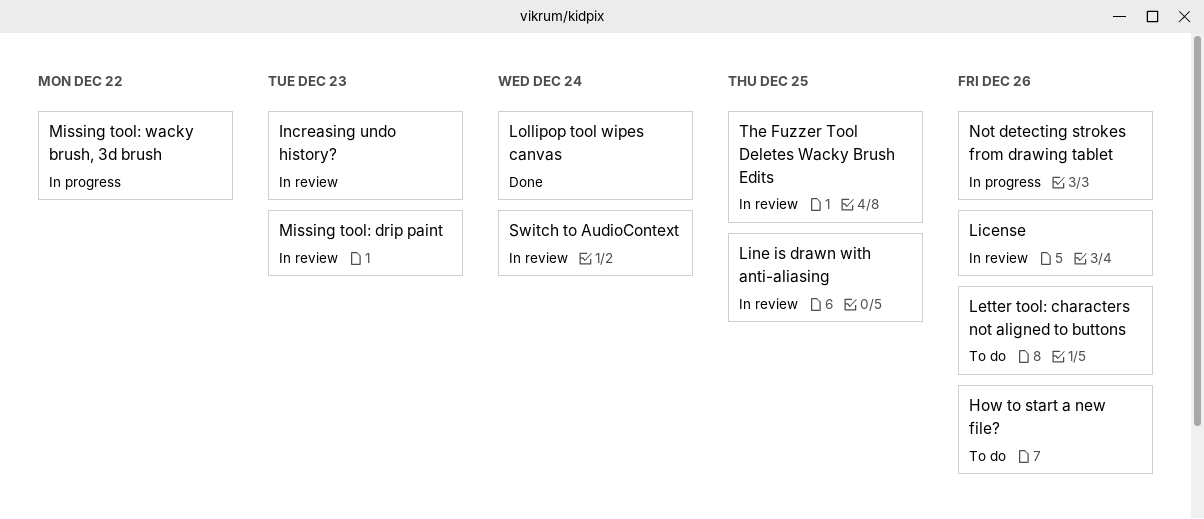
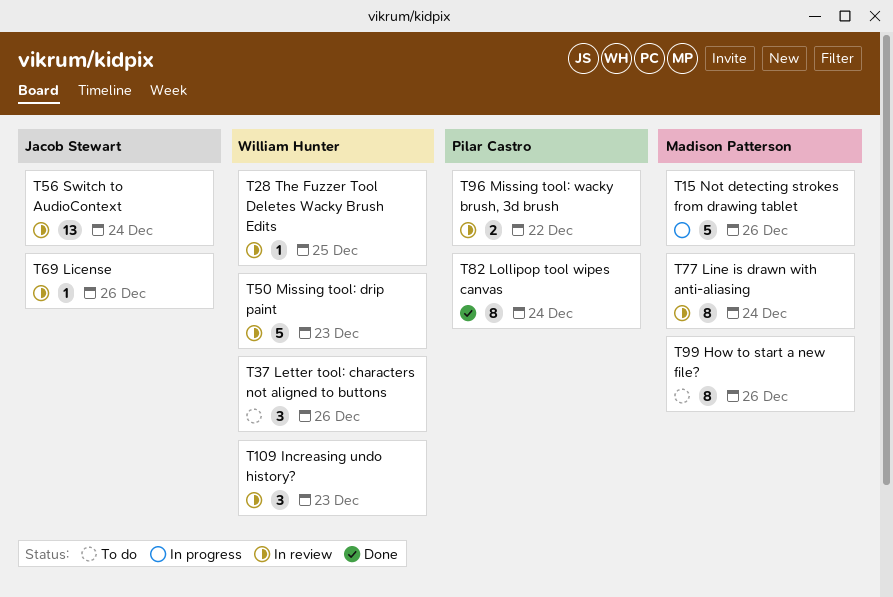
Line is drawn with anti-aliasing, due: Dec 25 -> Dec 24
Missing tool: wacky brush, 3d brush, status: In progress -> In review

